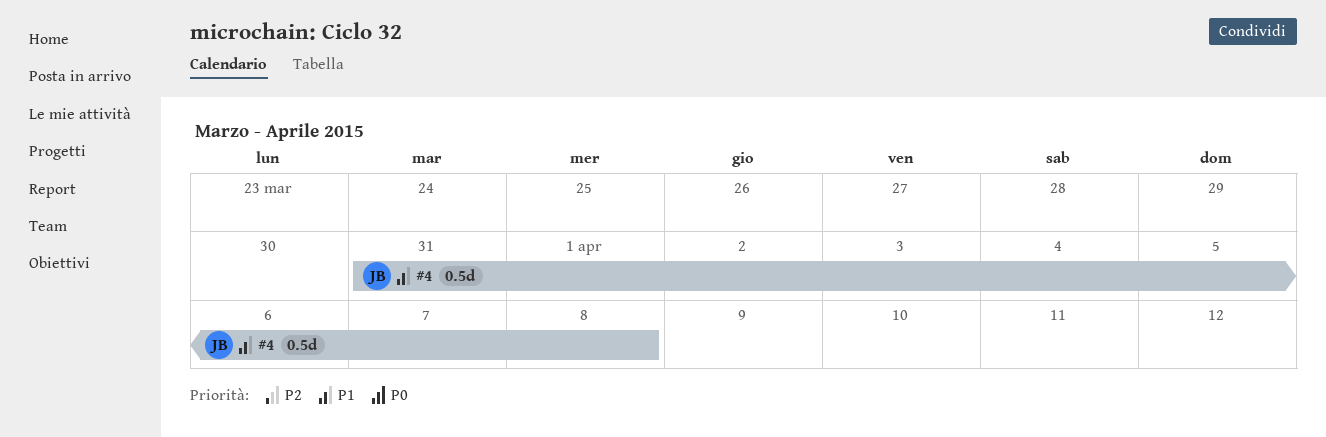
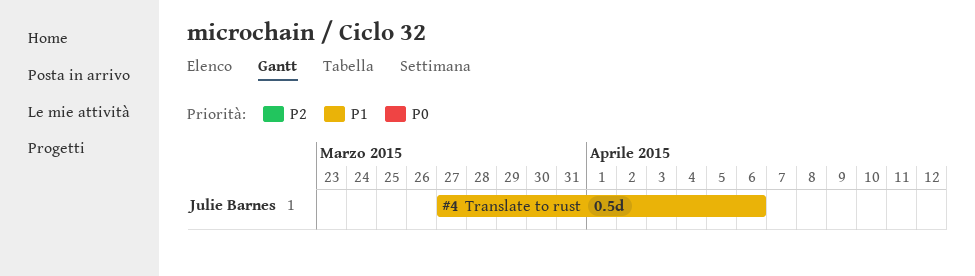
#4, start: Mar 31 -> Mar 27
#4, due: Apr 8 -> Apr 6

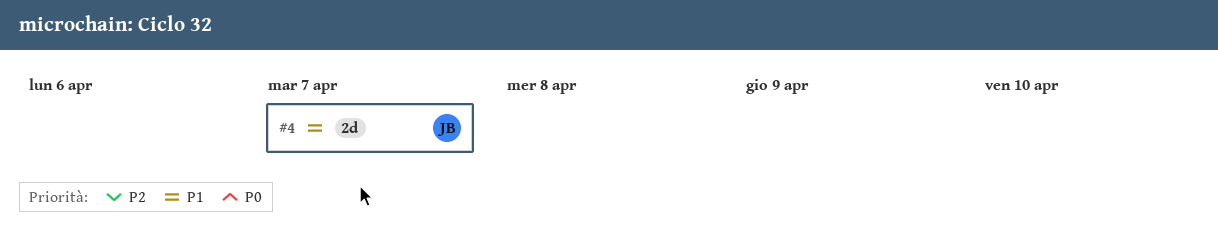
#4, estimate: 0.5d -> 2d
#4, due: Apr 6 -> Apr 7

